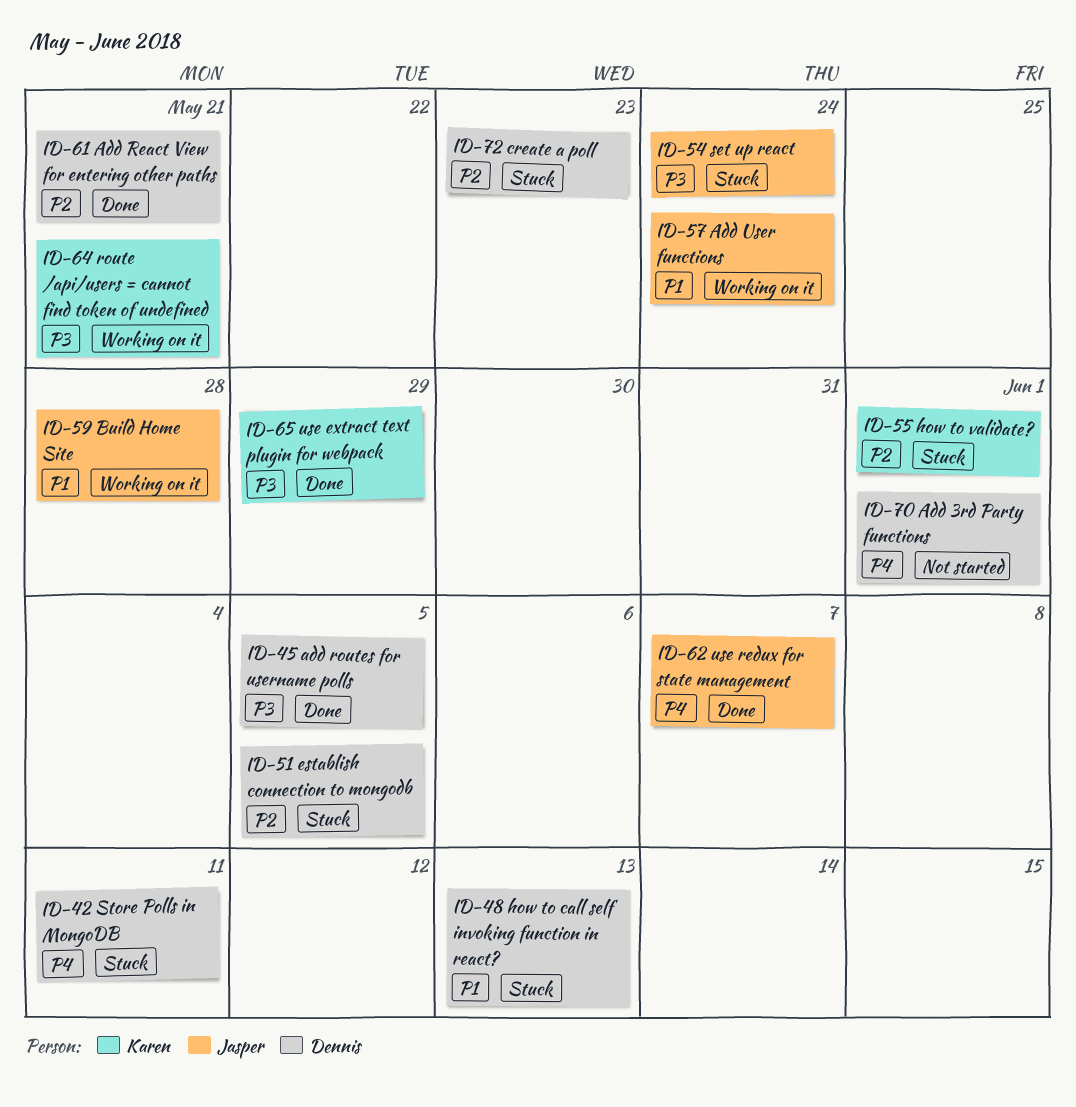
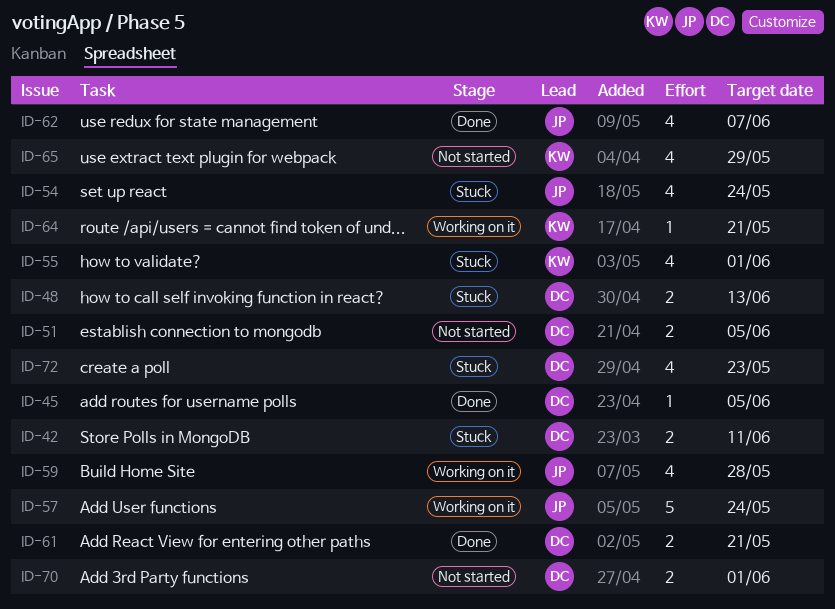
ID-51, status: Stuck -> Not started
ID-65, status: Done -> Not started

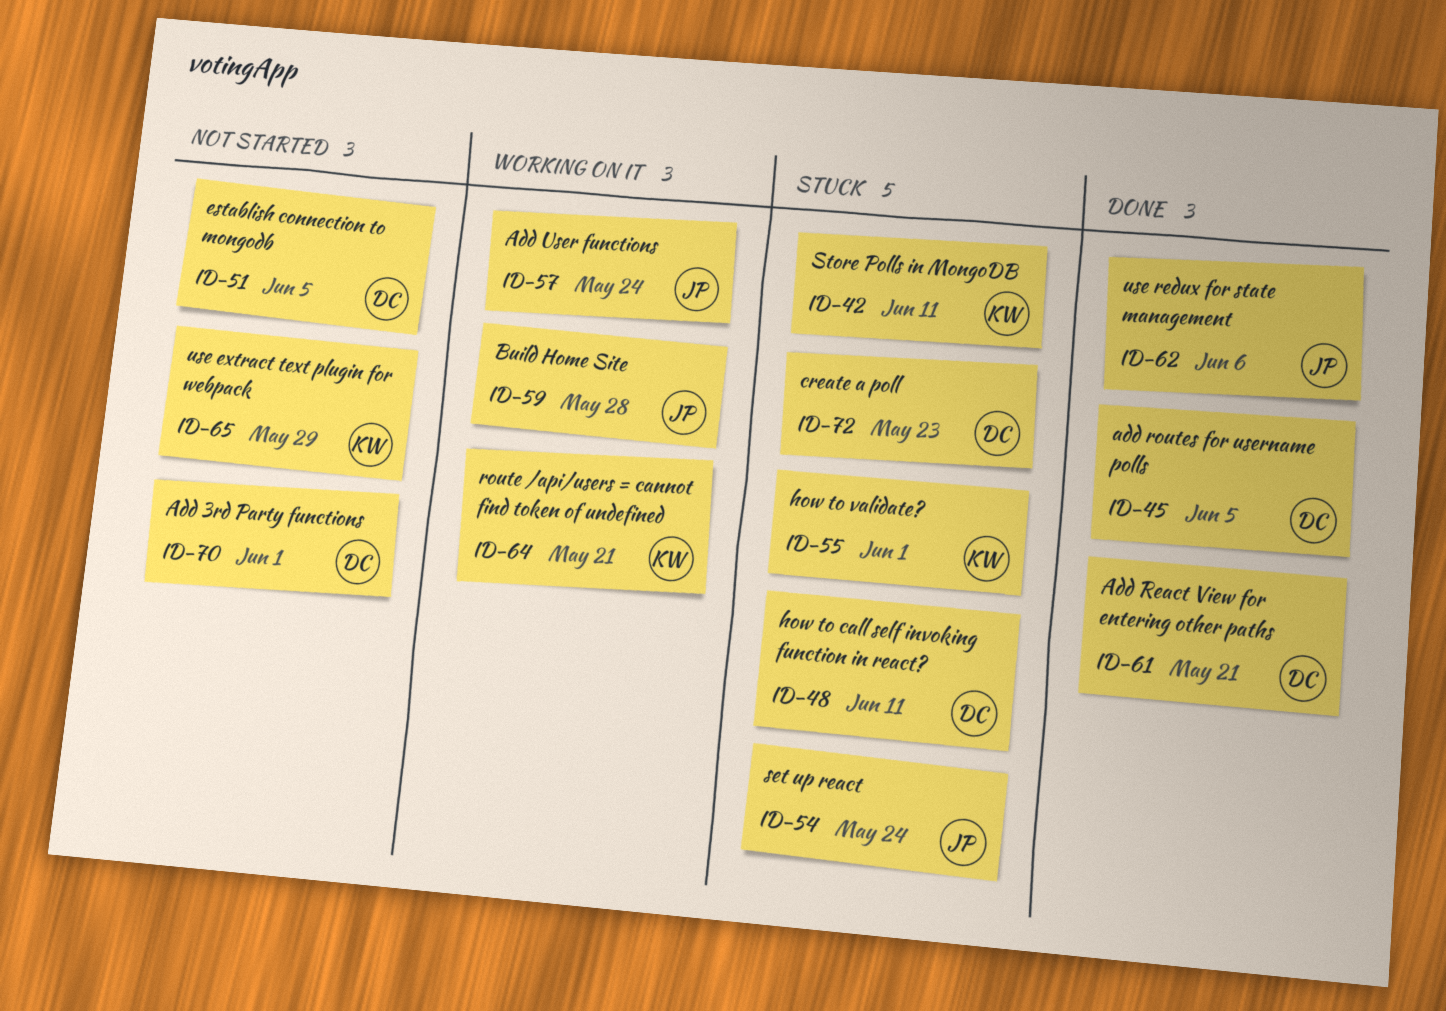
ID-42, owner: DC -> KW
ID-48, due: Jun 13 -> Jun 11
ID-62, due: Jun 7 -> Jun 6

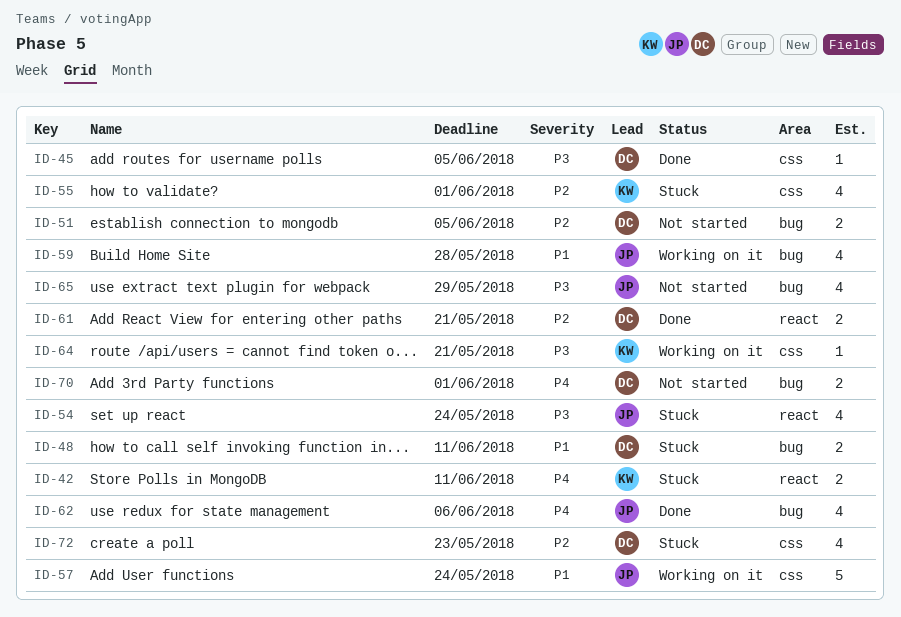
ID-65, owner: KW -> JP

